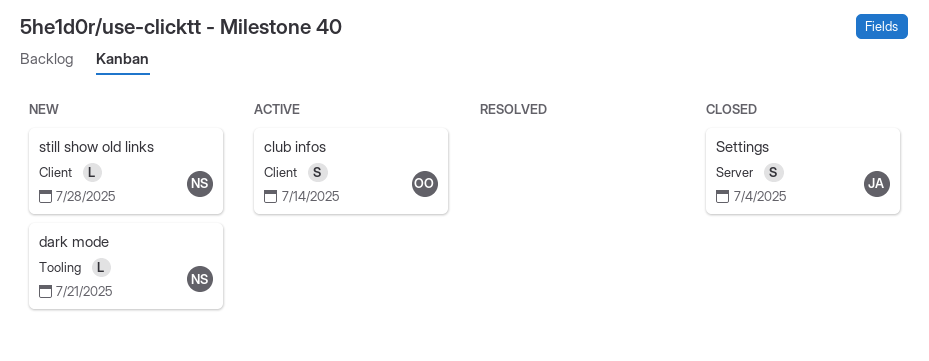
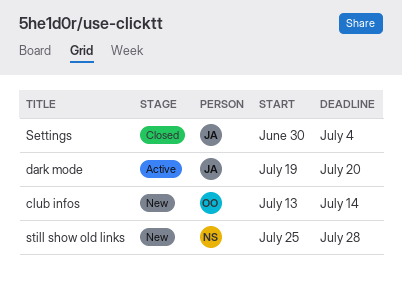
club infos, status: Active -> New
dark mode, status: New -> Active
dark mode, owner: NS -> JA
dark mode, due: Jul 21 -> Jul 20

